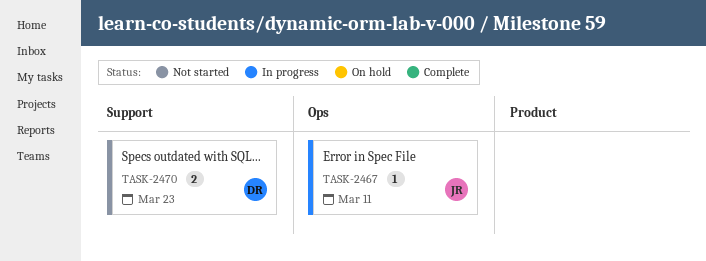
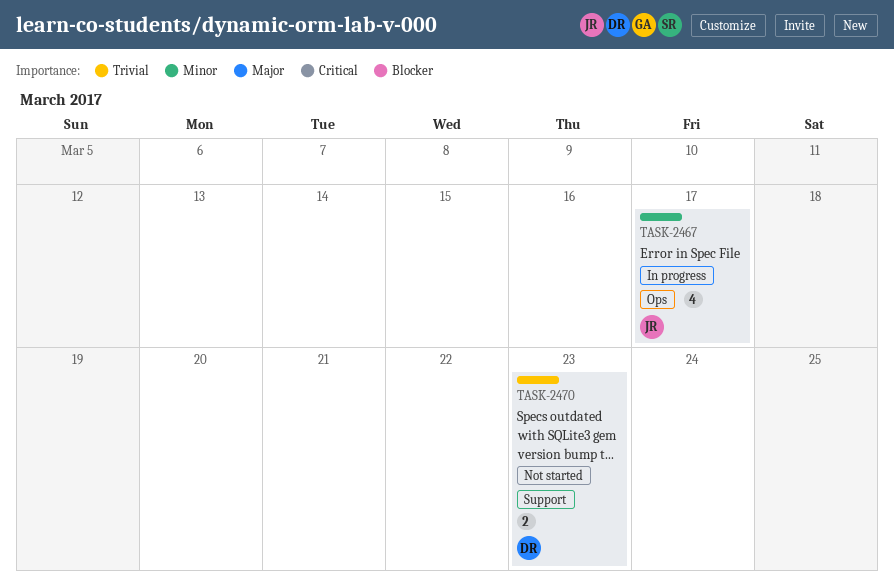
TASK-2467, estimate: 1 -> 4
TASK-2467, due: Mar 11 -> Mar 17

